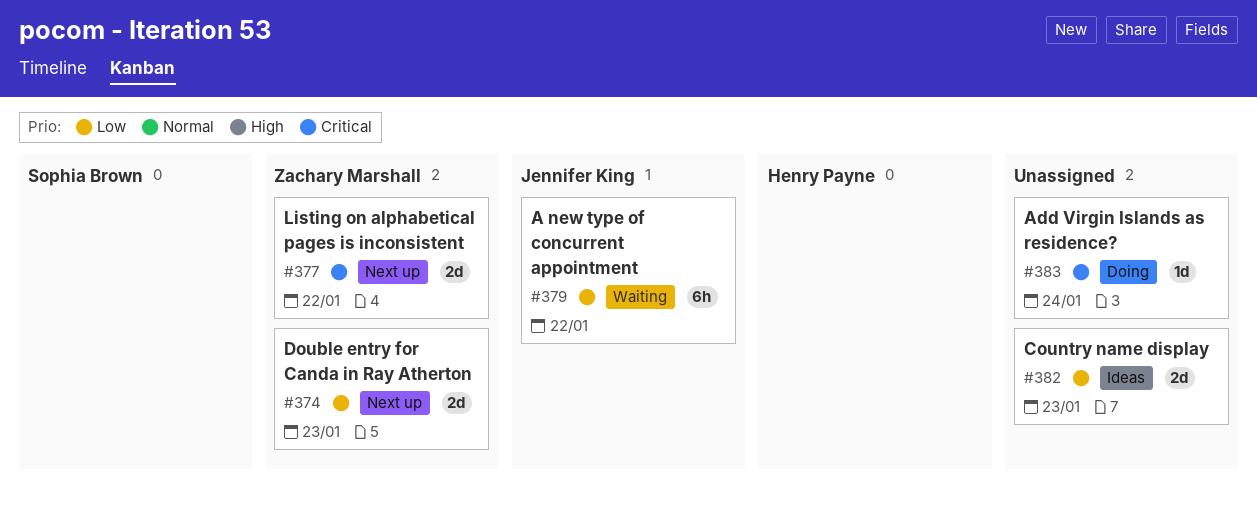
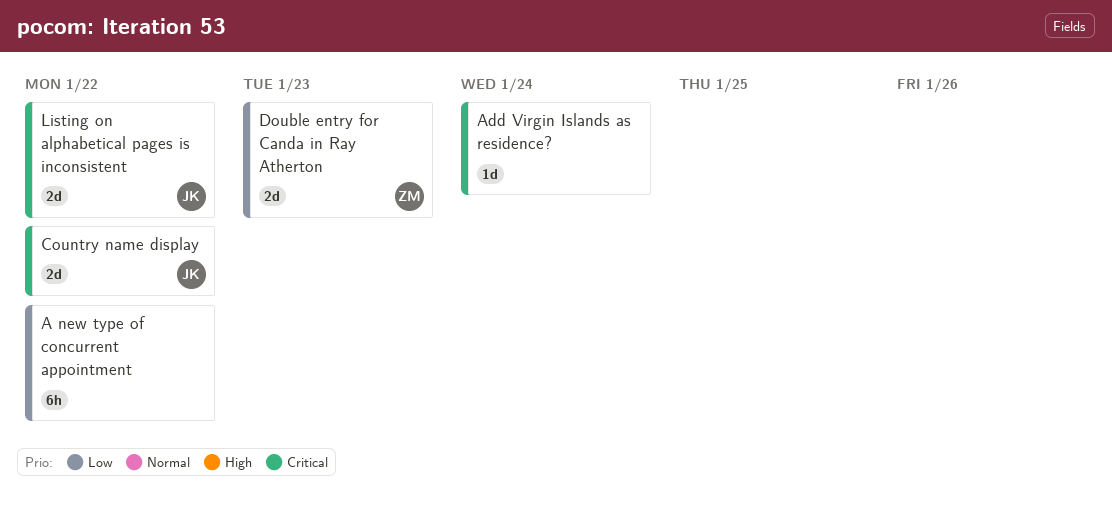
A new type of concurrent appointment, owner: Jennifer King -> none
Country name display, owner: none -> Jennifer King
Country name display, priority: Low -> Critical
Country name display, due: Jan 23 -> Jan 22
Listing on alphabetical pages is inconsistent, owner: Zachary Marshall -> Jennifer King

